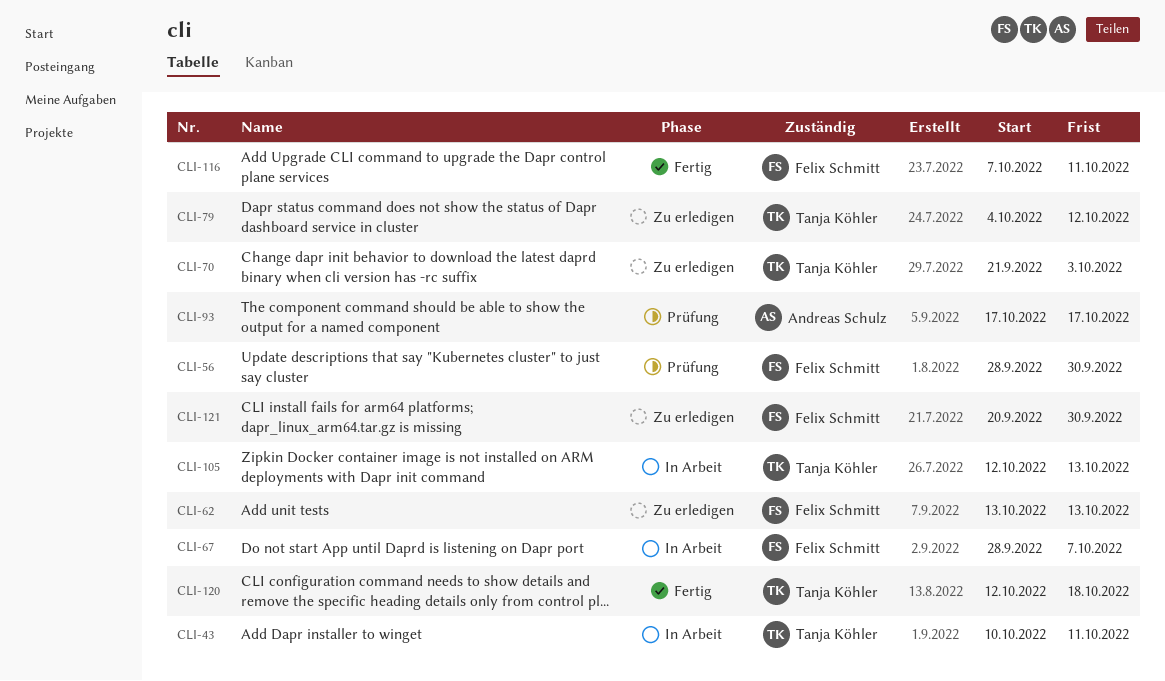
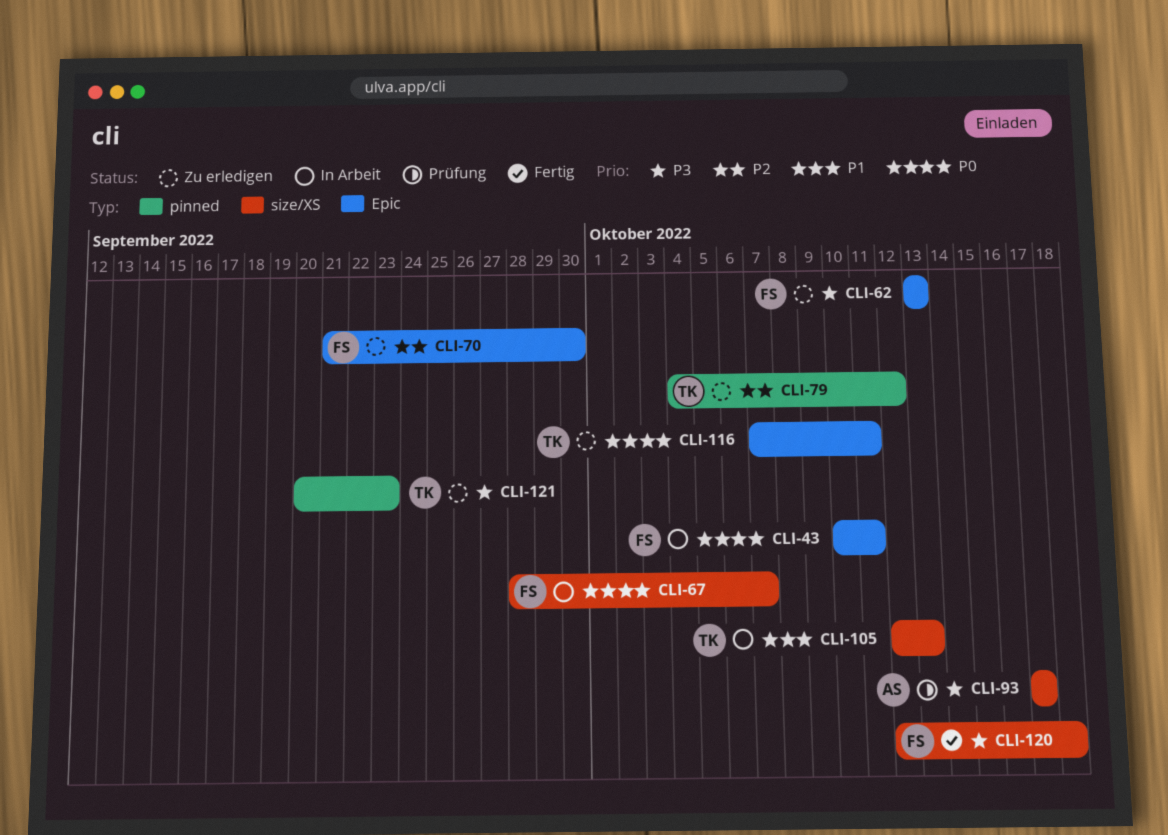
CLI-43, owner: Tanja Köhler -> Felix Schmitt
CLI-56: present -> none
CLI-70, owner: Tanja Köhler -> Felix Schmitt
CLI-70, due: Oct 3 -> Sep 30
CLI-116, status: Fertig -> Zu erledigen
CLI-116, owner: Felix Schmitt -> Tanja Köhler
CLI-120, owner: Tanja Köhler -> Felix Schmitt
CLI-121, owner: Felix Schmitt -> Tanja Köhler
CLI-121, due: Sep 30 -> Sep 23

